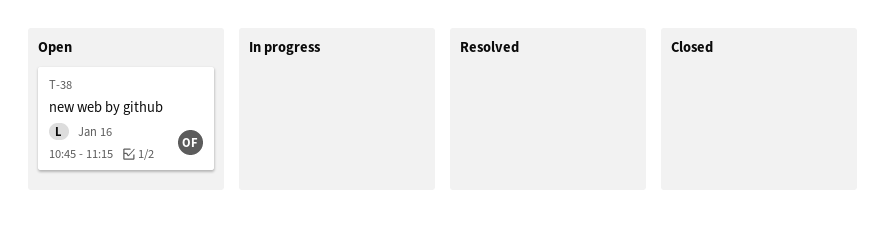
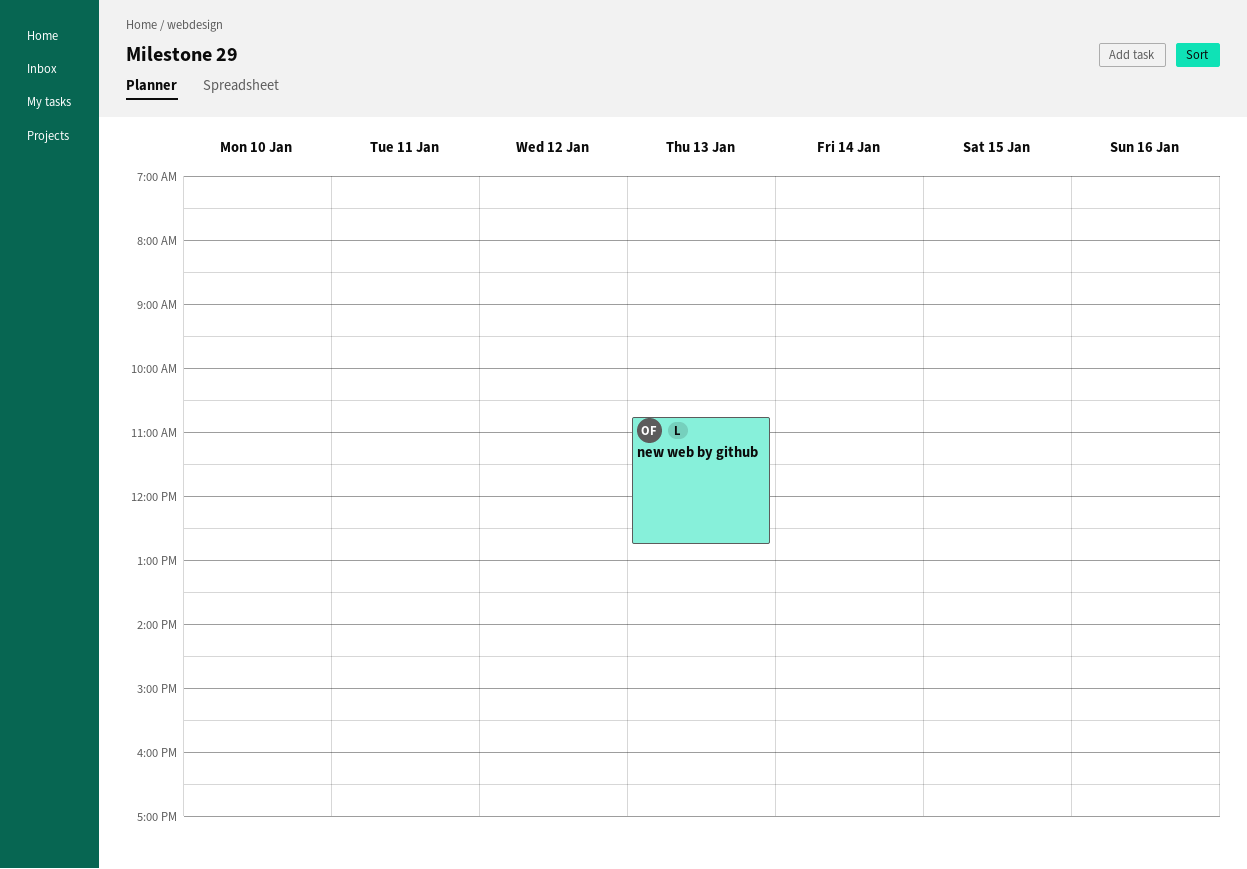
new web by github, day: Jan 16 -> Jan 13
new web by github, ends: 11:15 -> 12:45

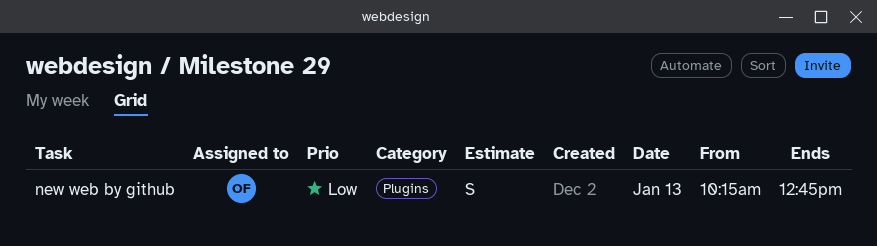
new web by github, estimate: L -> S
new web by github, begins: 10:45 -> 10:15

